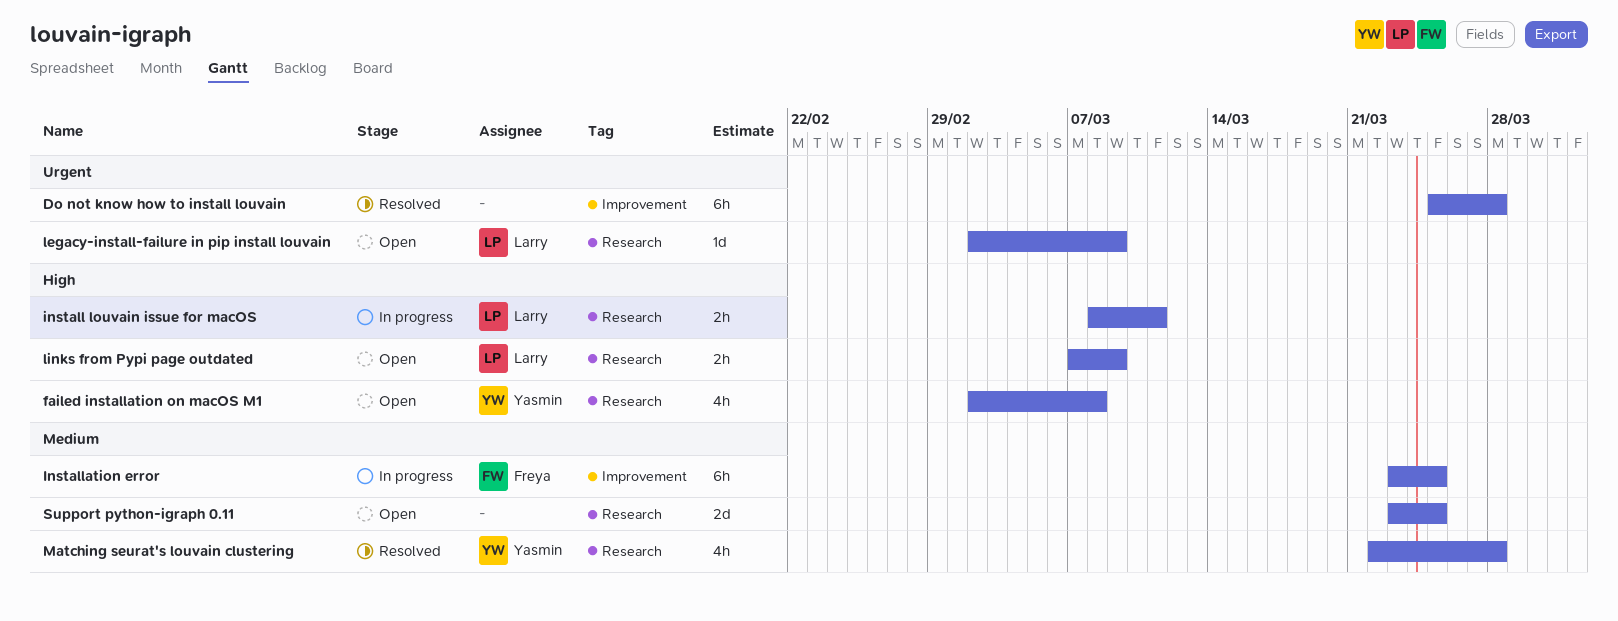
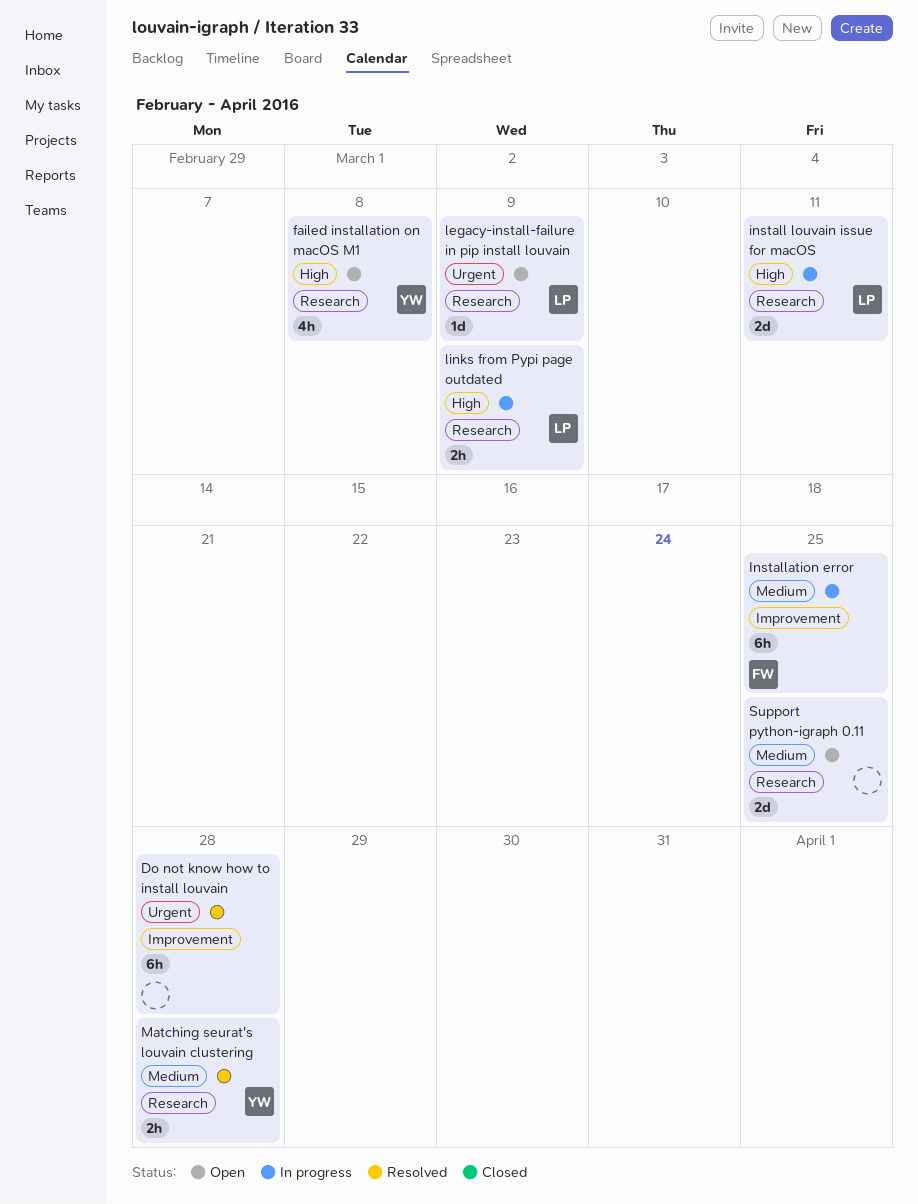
install louvain issue for macOS, estimate: 2h -> 2d
links from Pypi page outdated, status: Open -> In progress
Matching seurat's louvain clustering, estimate: 4h -> 2h

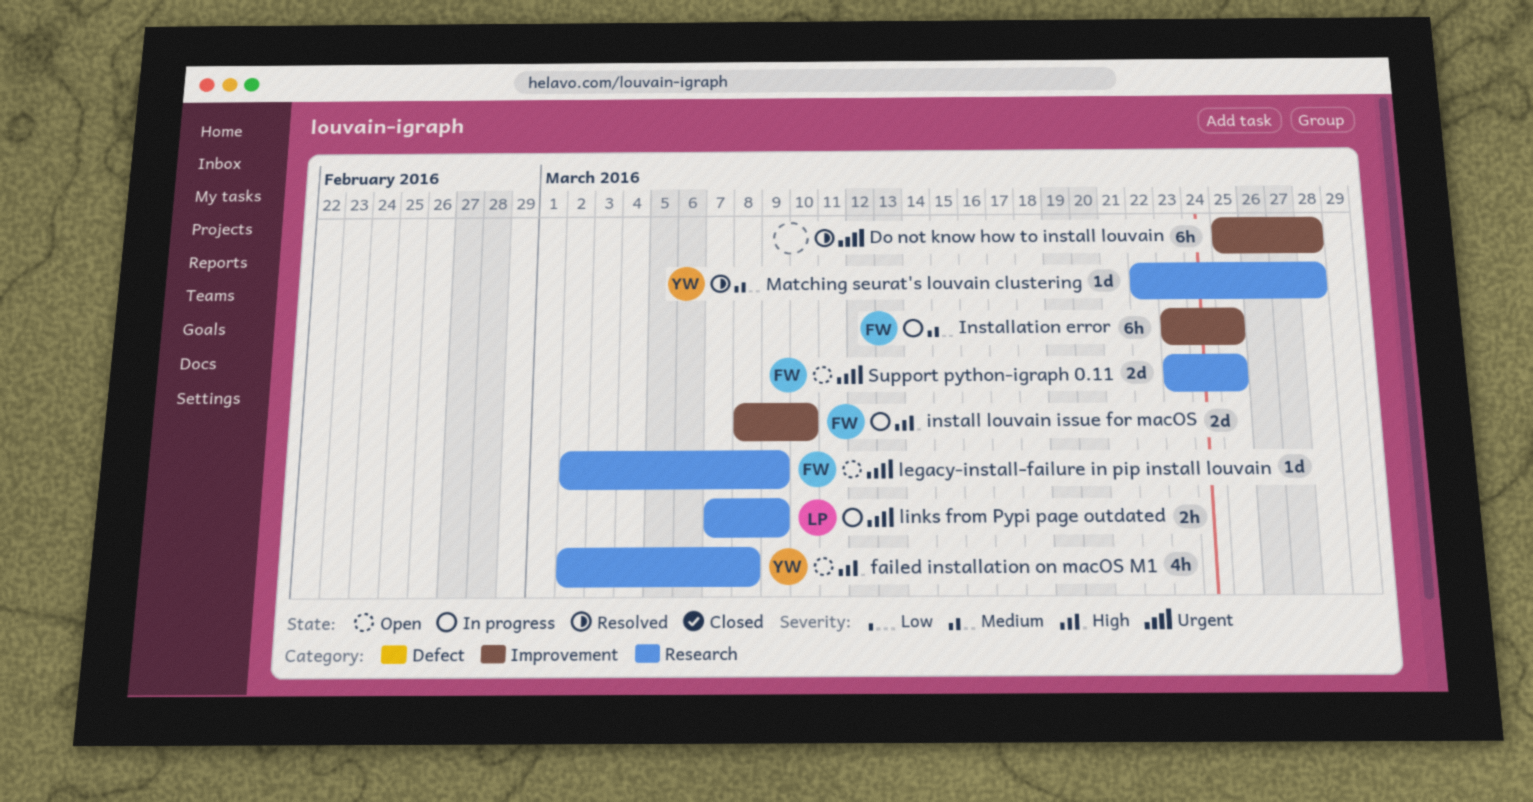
install louvain issue for macOS, owner: LP -> FW
install louvain issue for macOS, label: Research -> Improvement
install louvain issue for macOS, due: Mar 11 -> Mar 10
legacy-install-failure in pip install louvain, owner: LP -> FW
links from Pypi page outdated, priority: High -> Urgent
Matching seurat's louvain clustering, estimate: 2h -> 1d
Support python-igraph 0.11, owner: none -> FW
Support python-igraph 0.11, priority: Medium -> Urgent

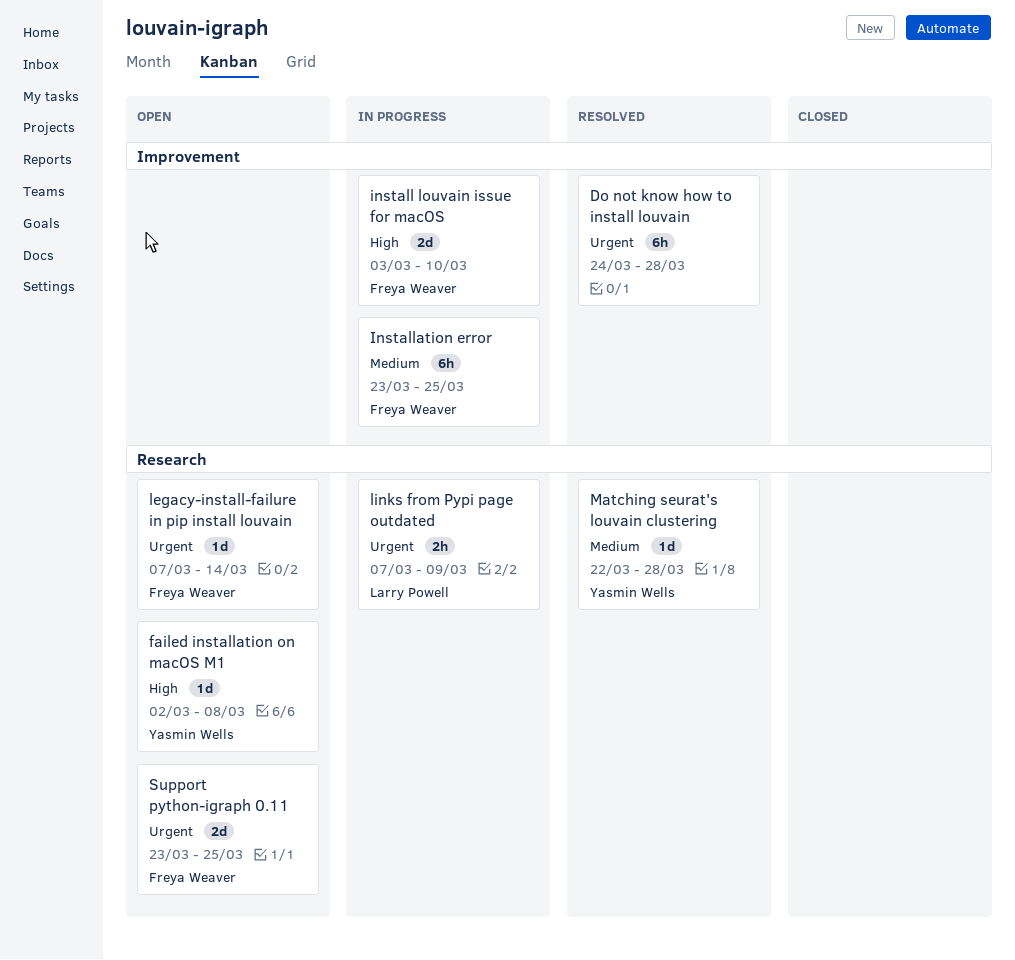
Do not know how to install louvain, start: Mar 25 -> Mar 24
failed installation on macOS M1, estimate: 4h -> 1d
install louvain issue for macOS, start: Mar 8 -> Mar 3
legacy-install-failure in pip install louvain, start: Mar 2 -> Mar 7
legacy-install-failure in pip install louvain, due: Mar 9 -> Mar 14

